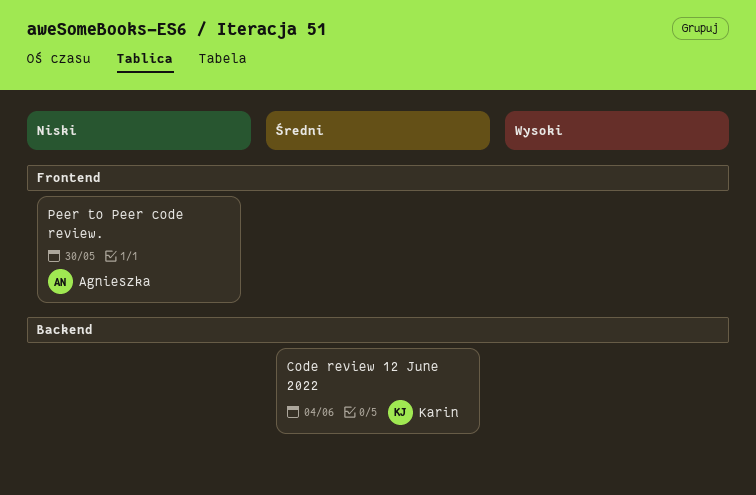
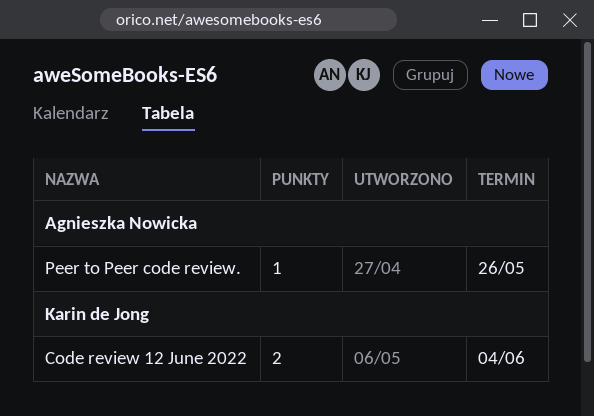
Peer to Peer code review., due: May 30 -> May 26

